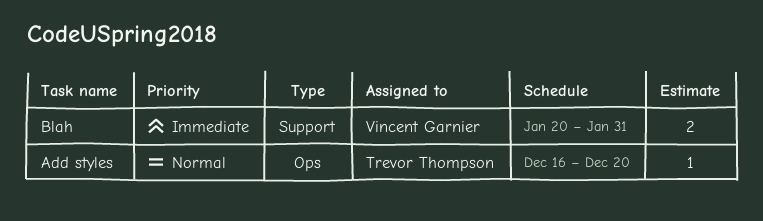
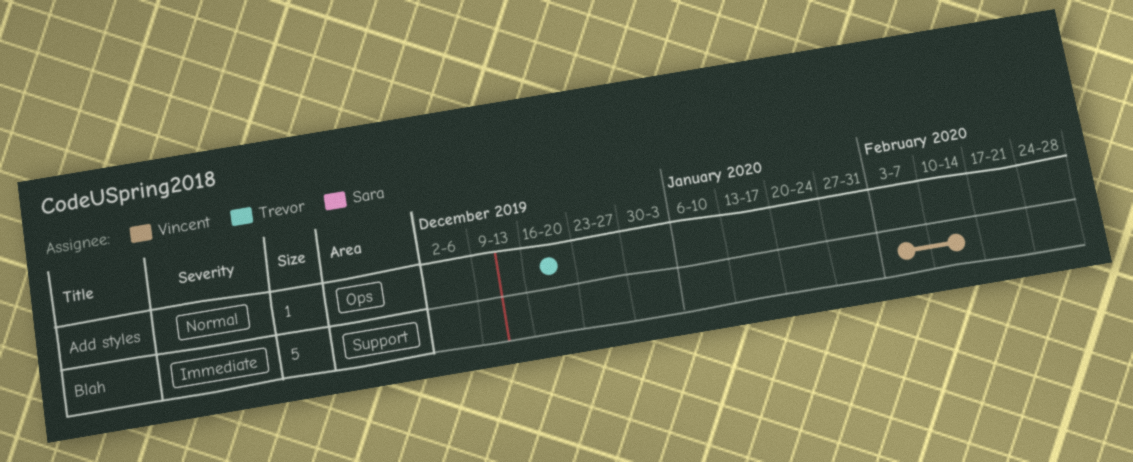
Blah, estimate: 2 -> 5
Blah, start: Jan 20 -> Feb 3
Blah, due: Jan 31 -> Feb 14

